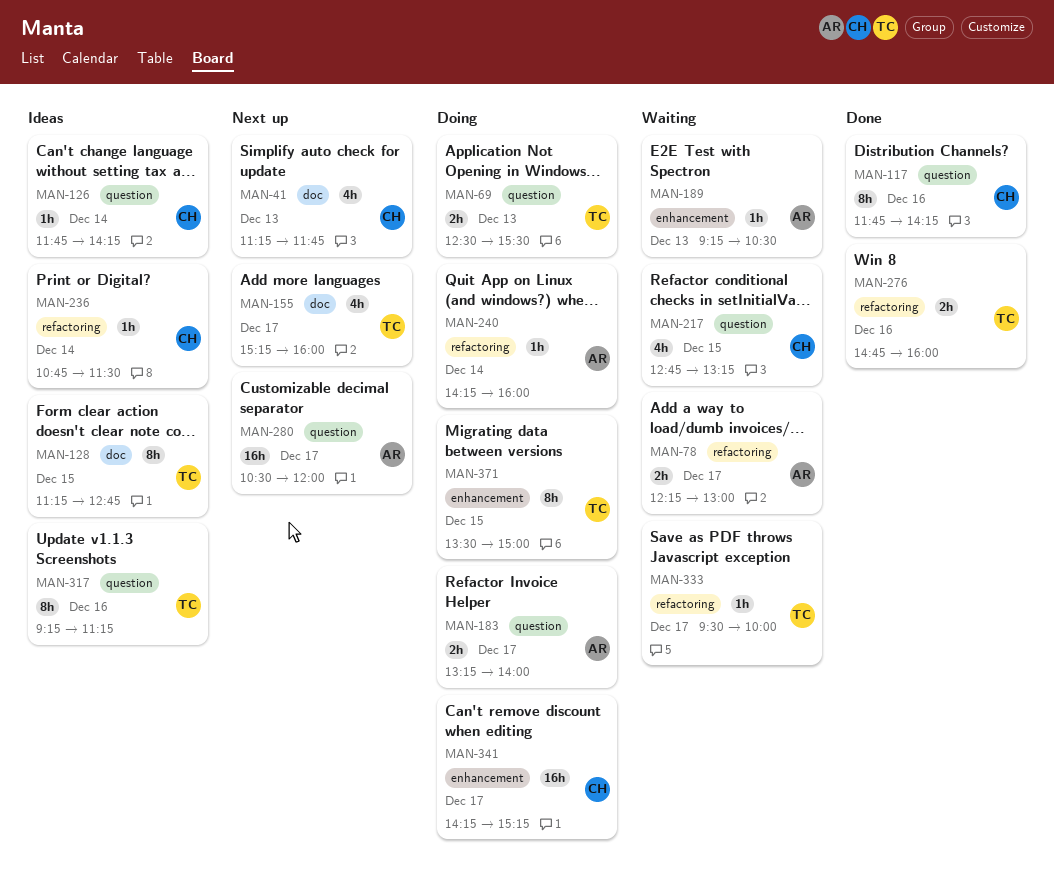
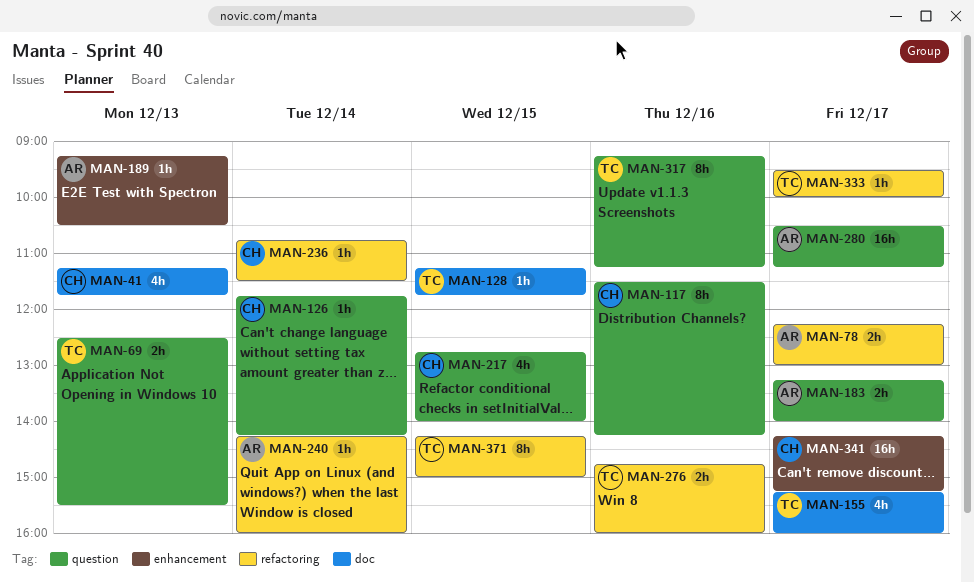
MAN-117, begins: 11:45 -> 11:30
MAN-128, estimate: 8h -> 1h
MAN-128, ends: 12:45 -> 11:45
MAN-217, ends: 13:15 -> 14:00
MAN-280, ends: 12:00 -> 11:15
MAN-371, label: enhancement -> refactoring
MAN-371, begins: 13:30 -> 14:15

